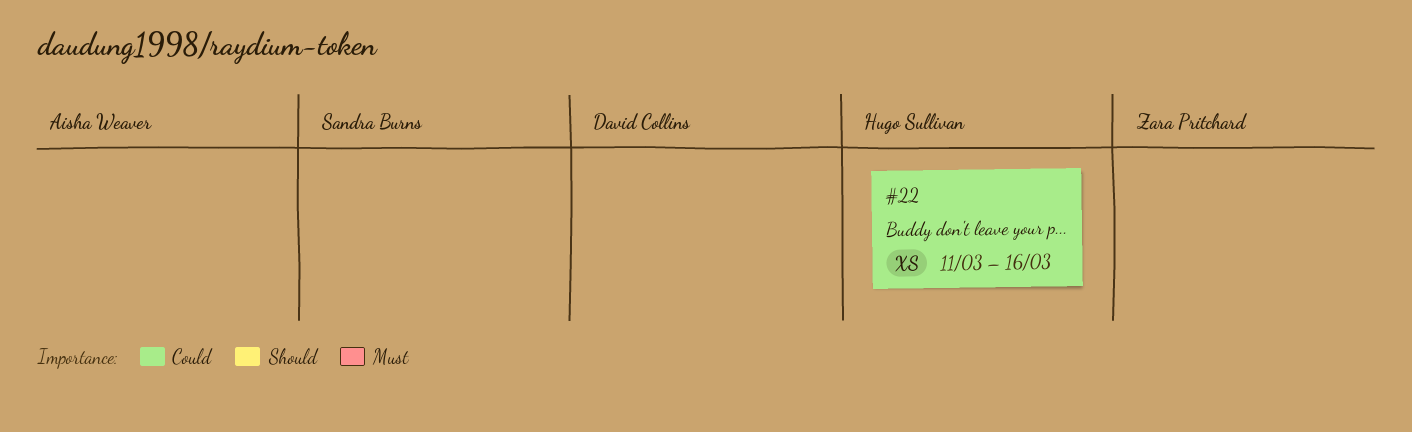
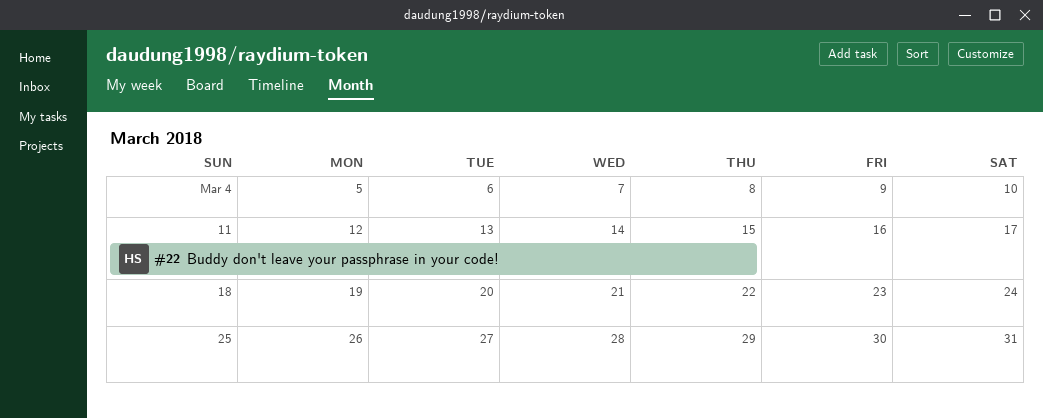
#22, due: Mar 16 -> Mar 15

